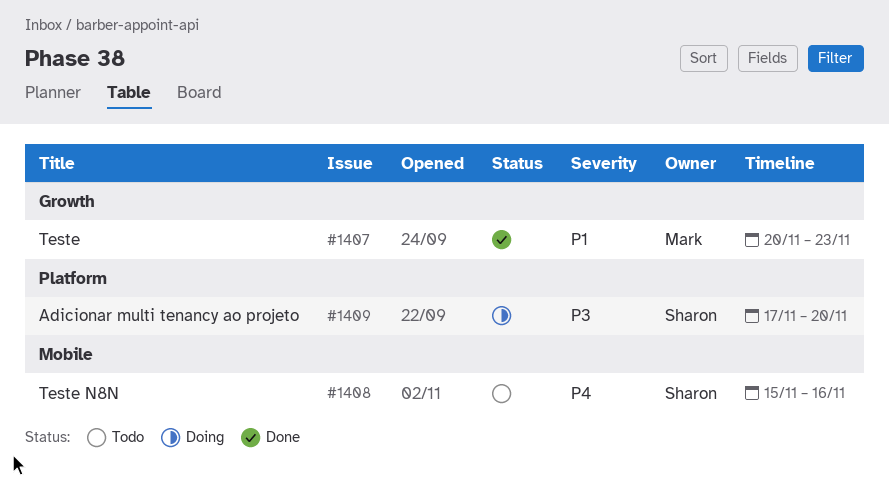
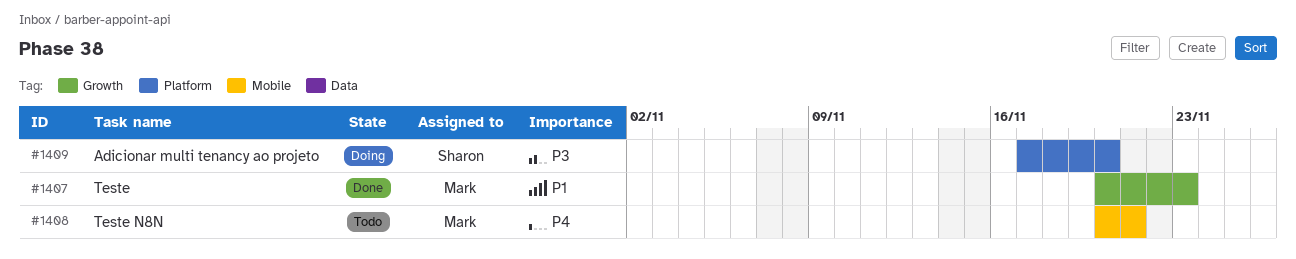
#1408, owner: Sharon -> Mark
#1408, start: Nov 15 -> Nov 20
#1408, due: Nov 16 -> Nov 21

